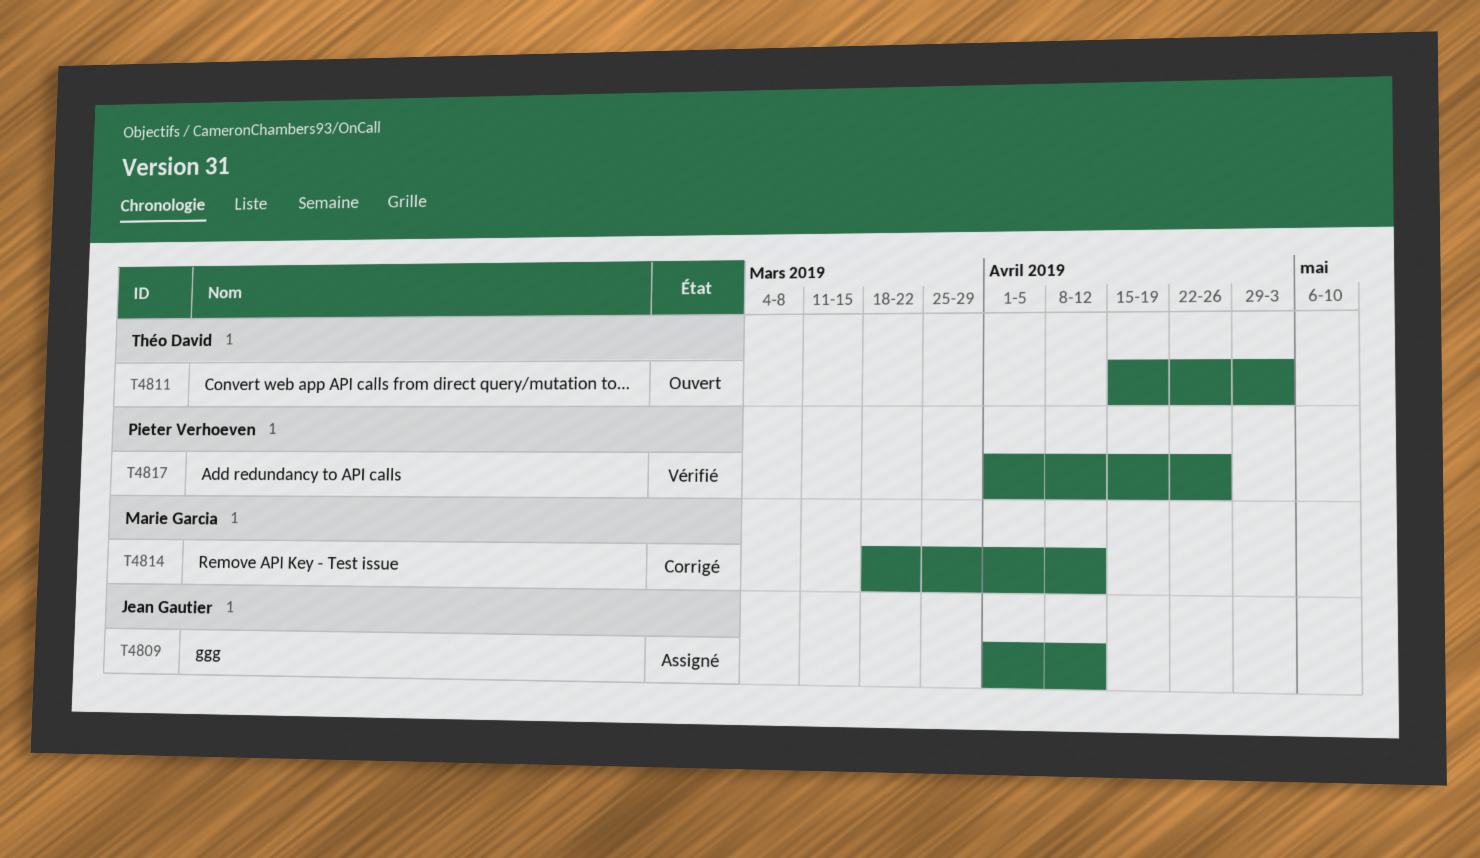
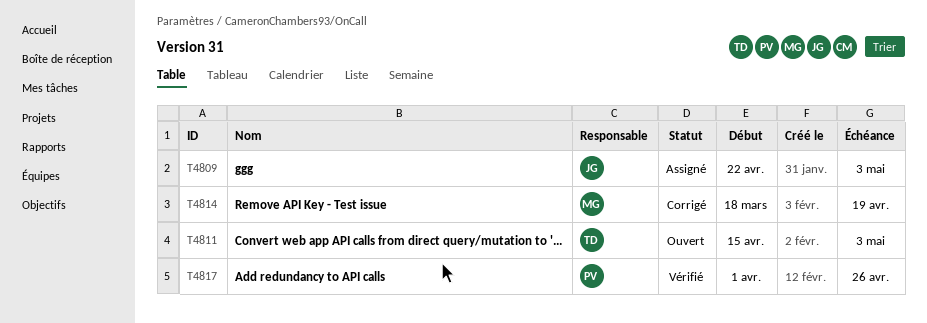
T4809, start: Apr 1 -> Apr 22
T4809, due: Apr 12 -> May 3
T4814, due: Apr 12 -> Apr 19

